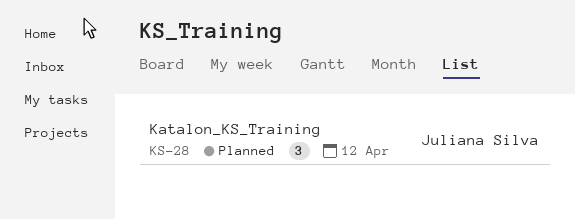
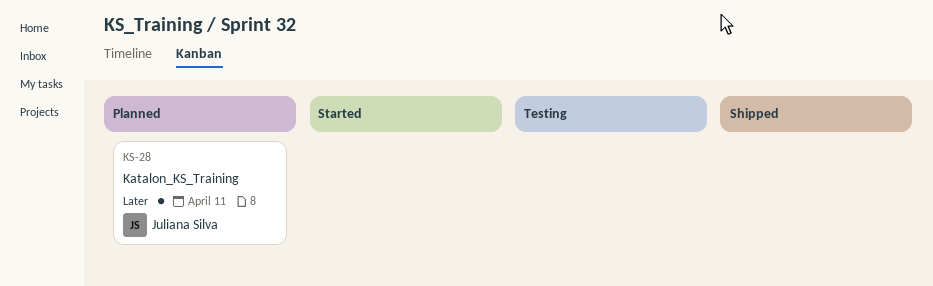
KS-28, estimate: 3 -> 1
KS-28, due: Apr 12 -> Apr 11

